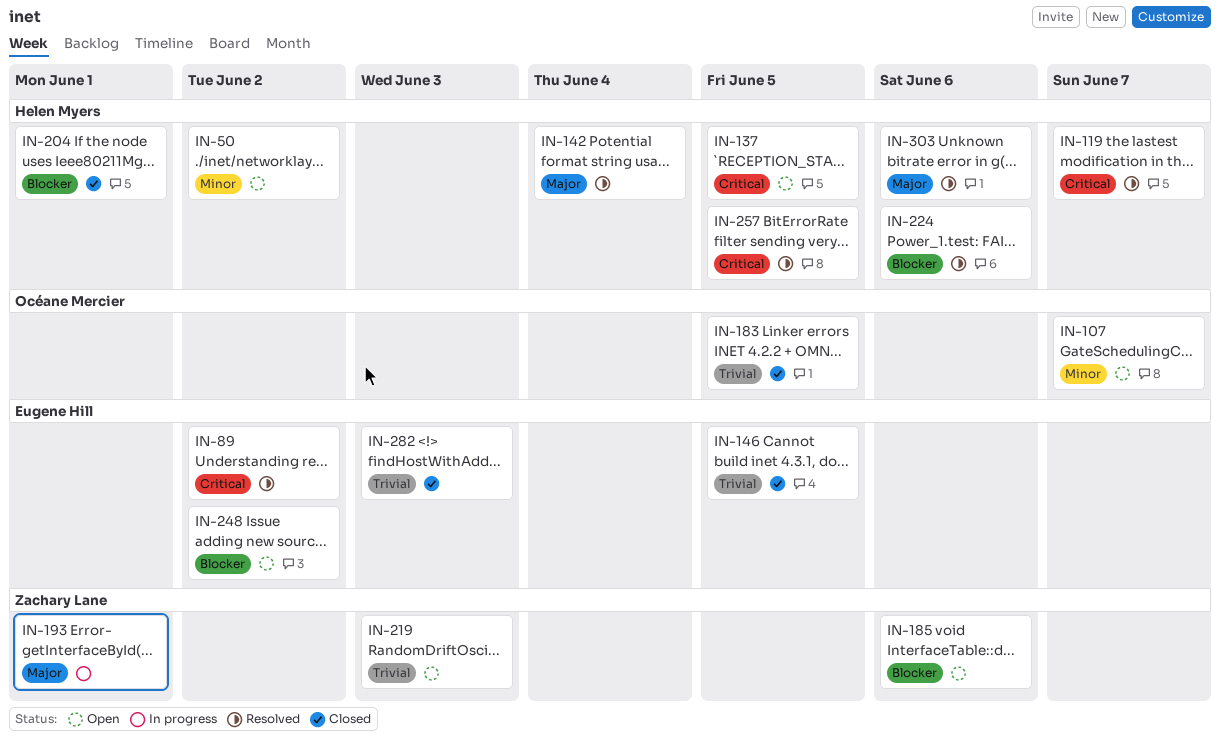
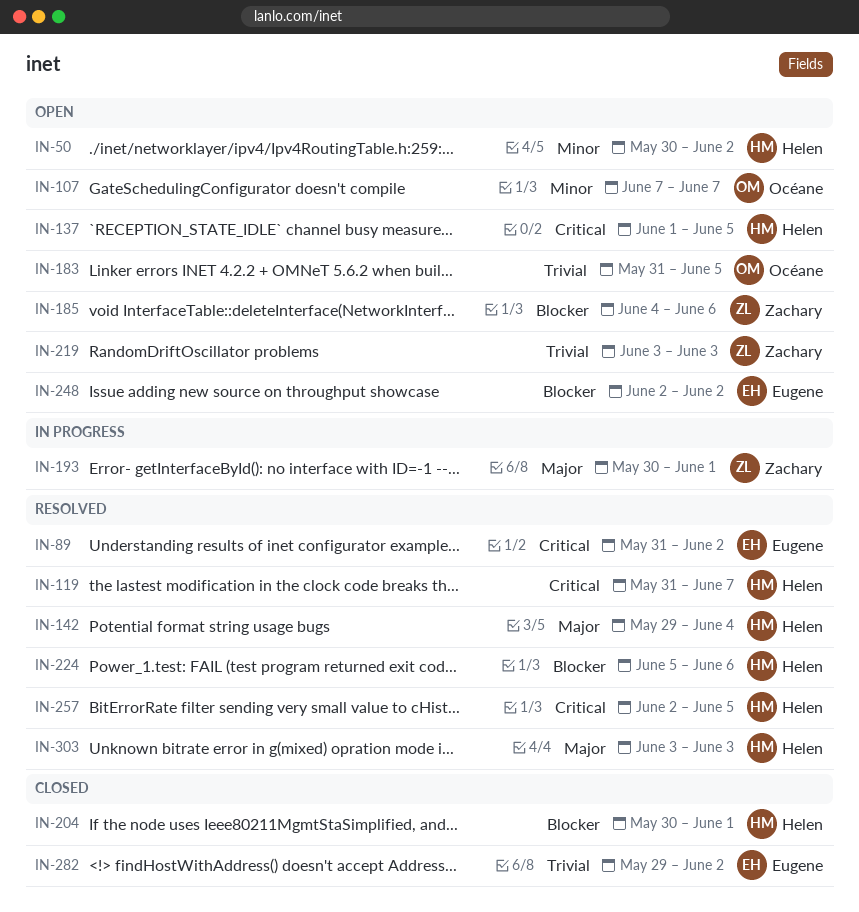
IN-146: present -> none
IN-183, status: Closed -> Open
IN-282, due: Jun 3 -> Jun 2
IN-303, due: Jun 6 -> Jun 3

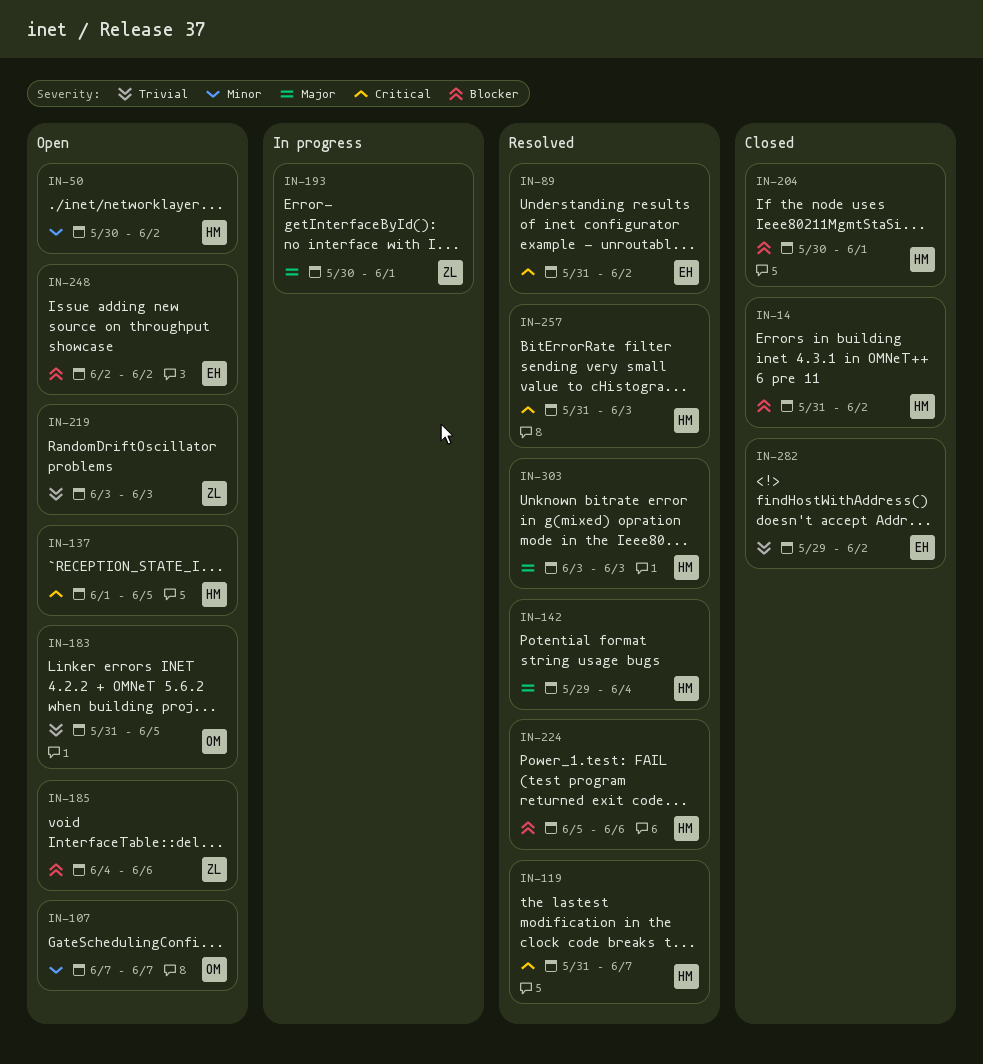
IN-14: none -> present
IN-257, start: Jun 2 -> May 31
IN-257, due: Jun 5 -> Jun 3

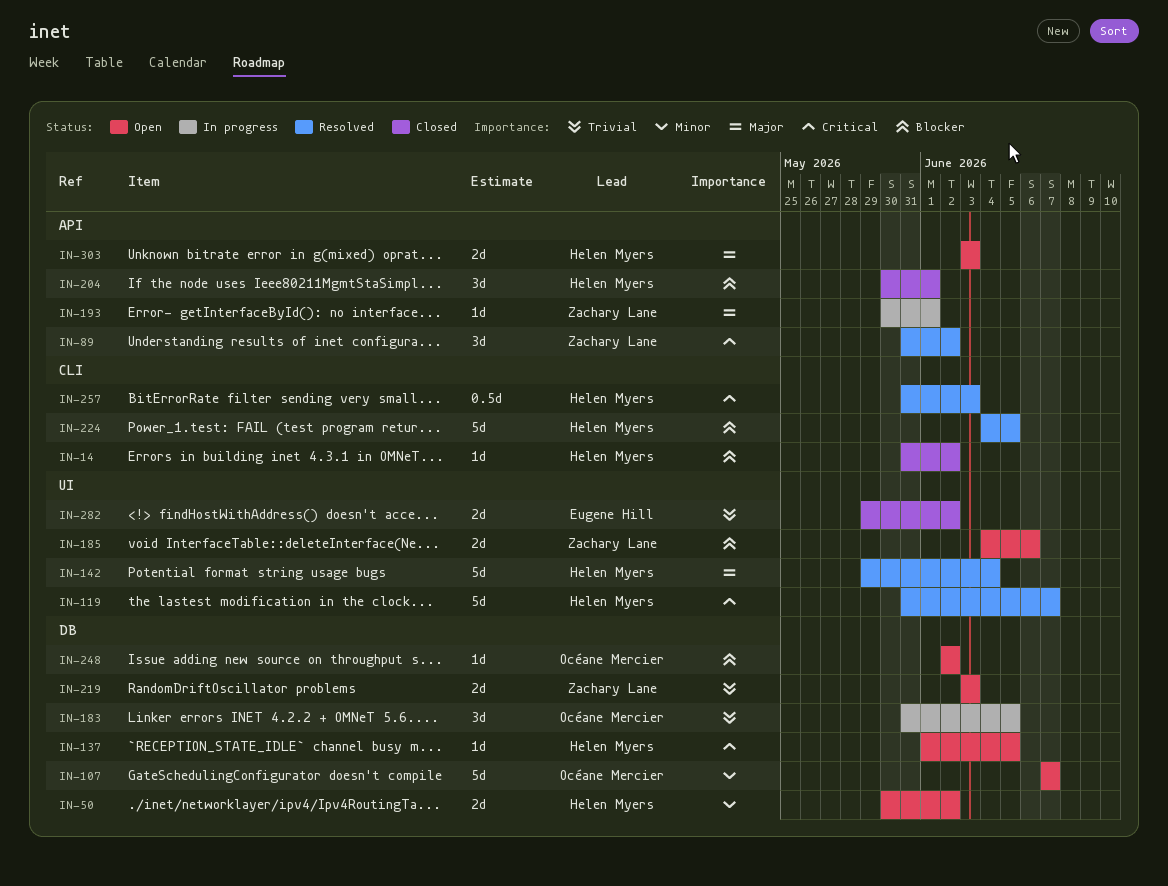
IN-89, owner: Eugene Hill -> Zachary Lane
IN-183, status: Open -> In progress
IN-224, start: Jun 5 -> Jun 4
IN-224, due: Jun 6 -> Jun 5
IN-248, owner: Eugene Hill -> Océane Mercier
IN-303, status: Resolved -> Open

